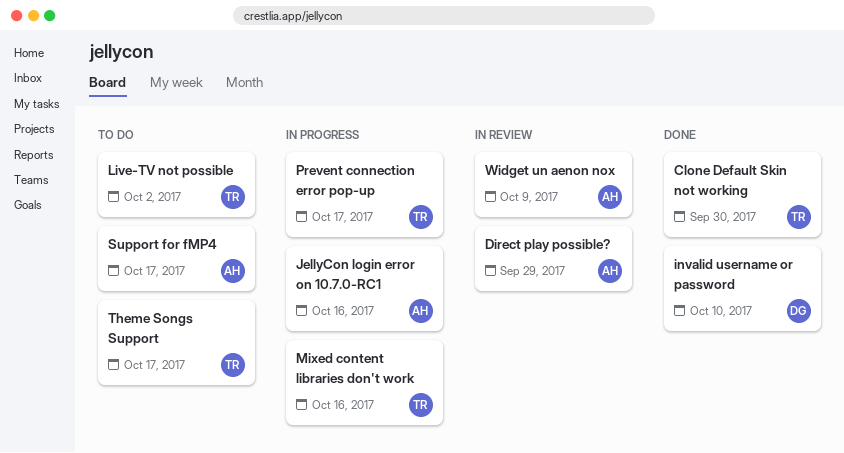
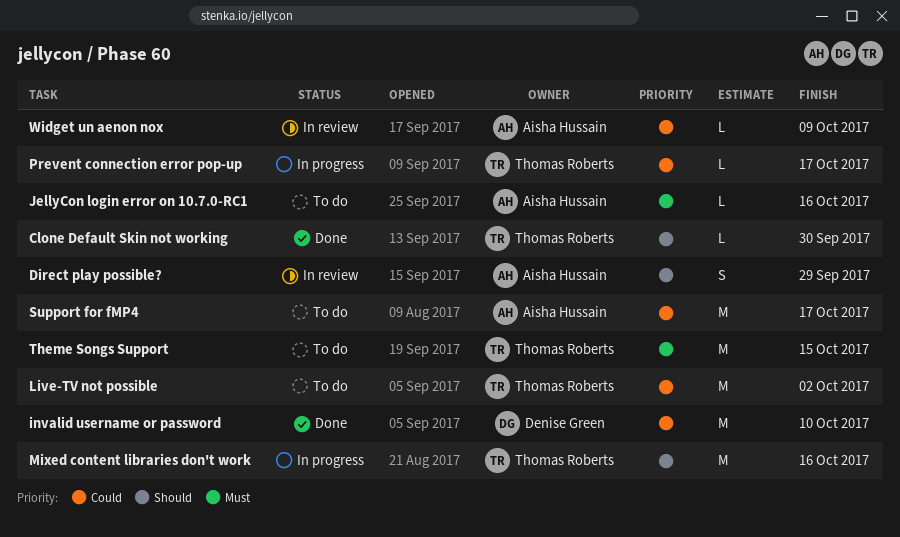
JellyCon login error on 10.7.0-RC1, status: In progress -> To do
Theme Songs Support, due: Oct 17 -> Oct 15

